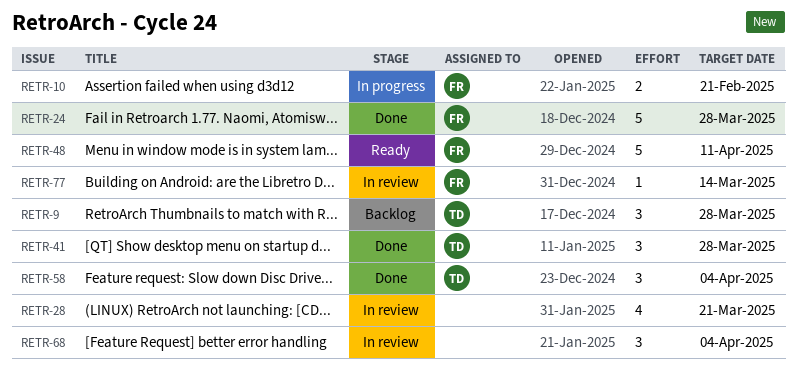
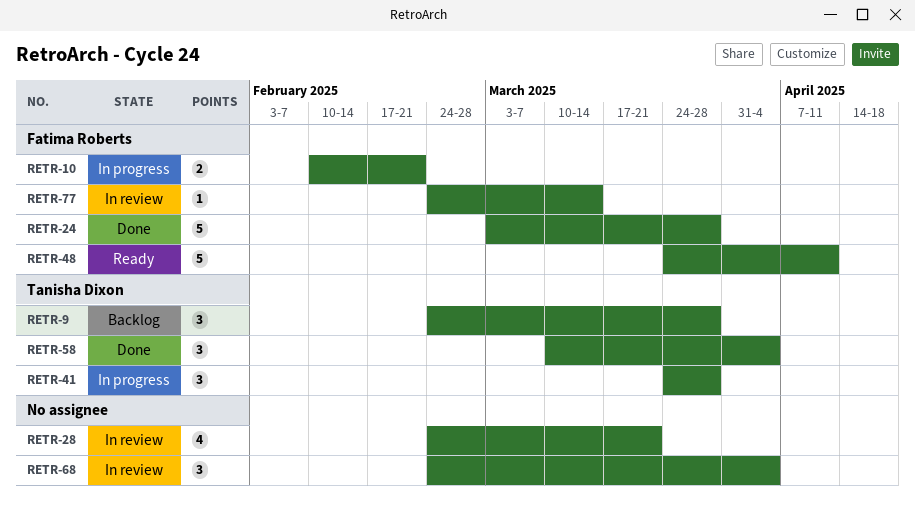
RETR-41, status: Done -> In progress

